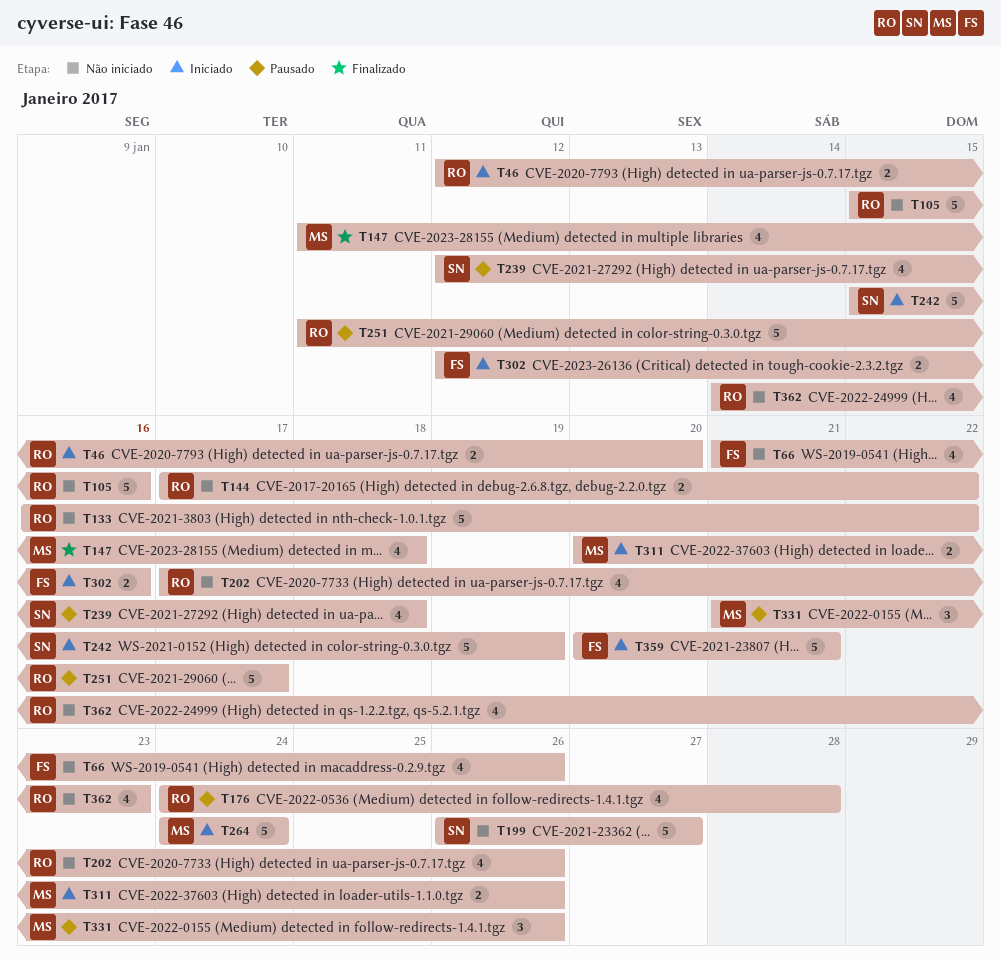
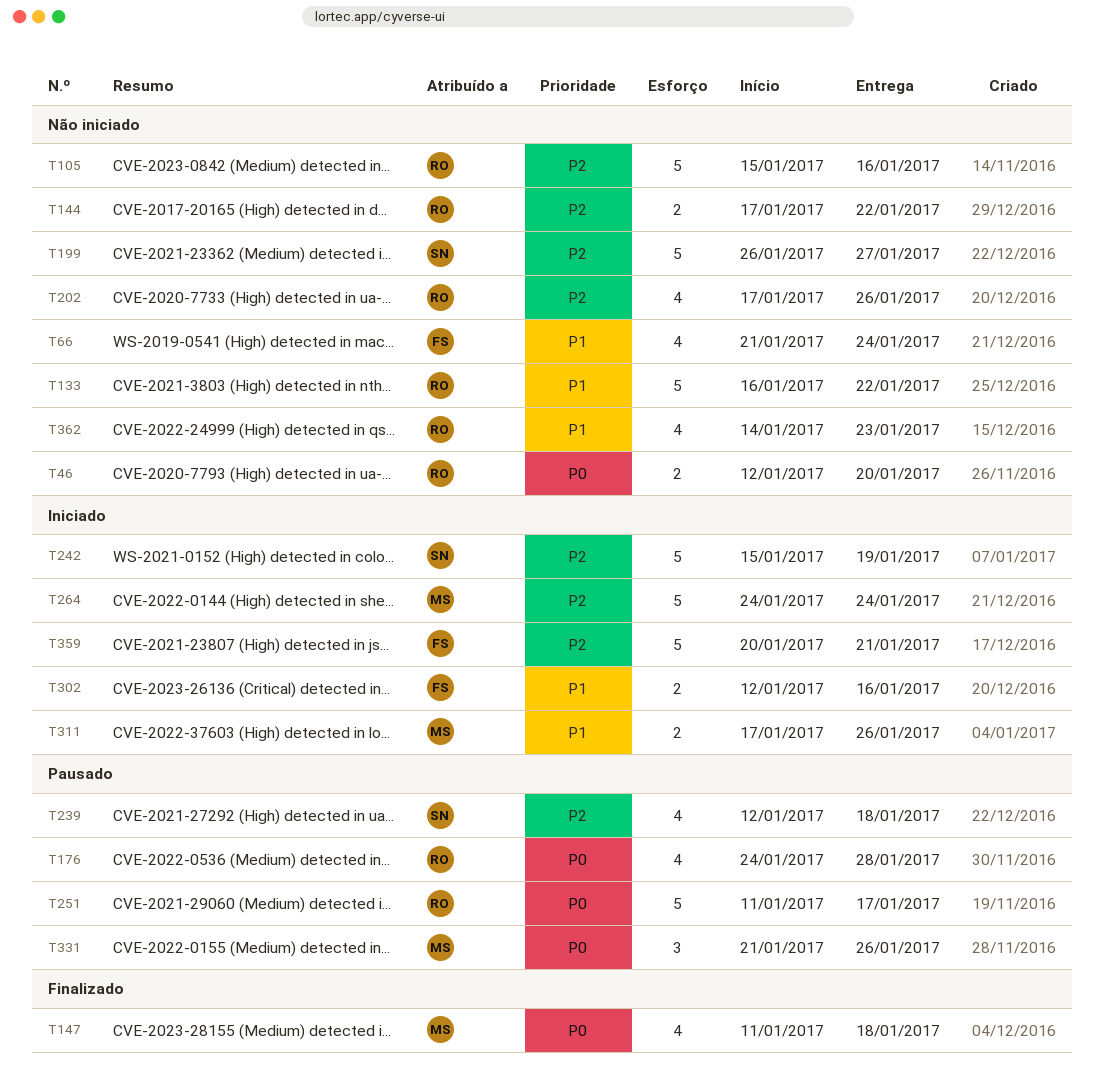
T46, status: Iniciado -> Não iniciado
T66, due: Jan 26 -> Jan 24
T311, start: Jan 20 -> Jan 17

